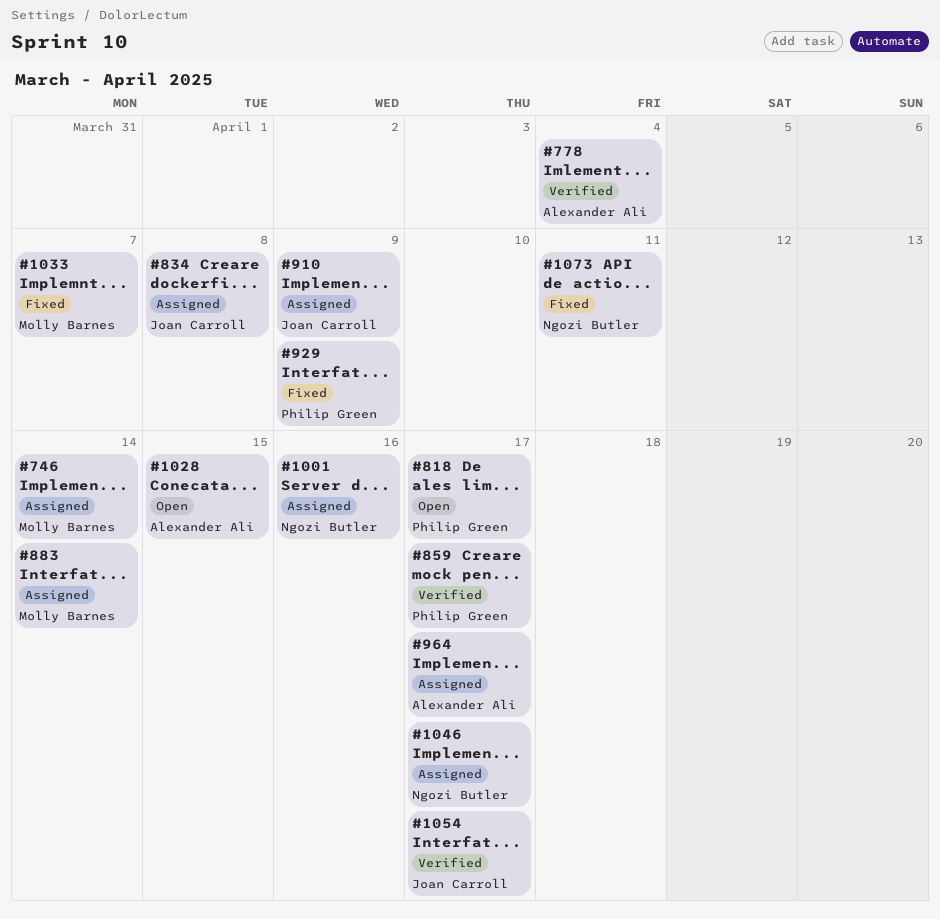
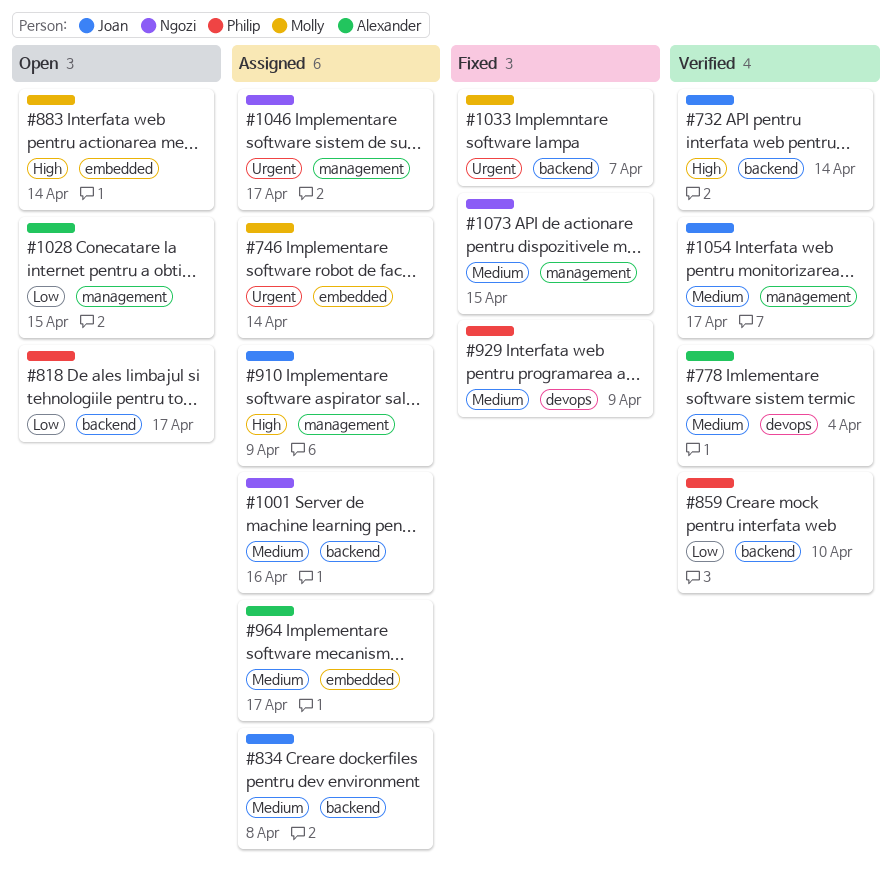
#732: none -> present
#859, due: Apr 17 -> Apr 10
#883, status: Assigned -> Open
#1073, due: Apr 11 -> Apr 15

